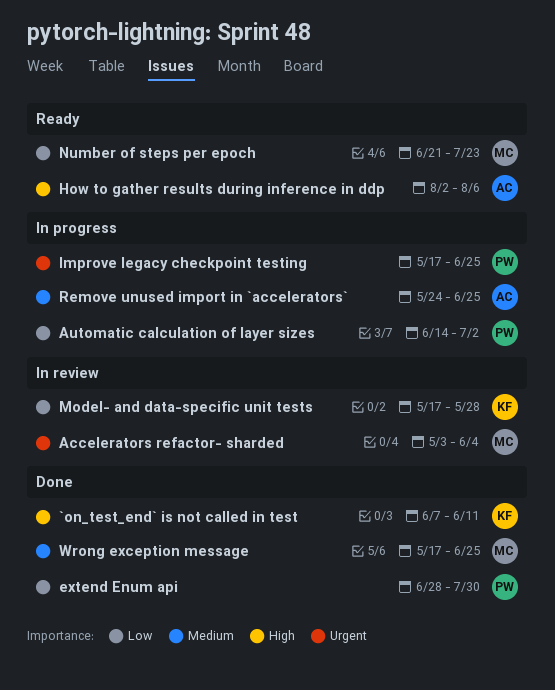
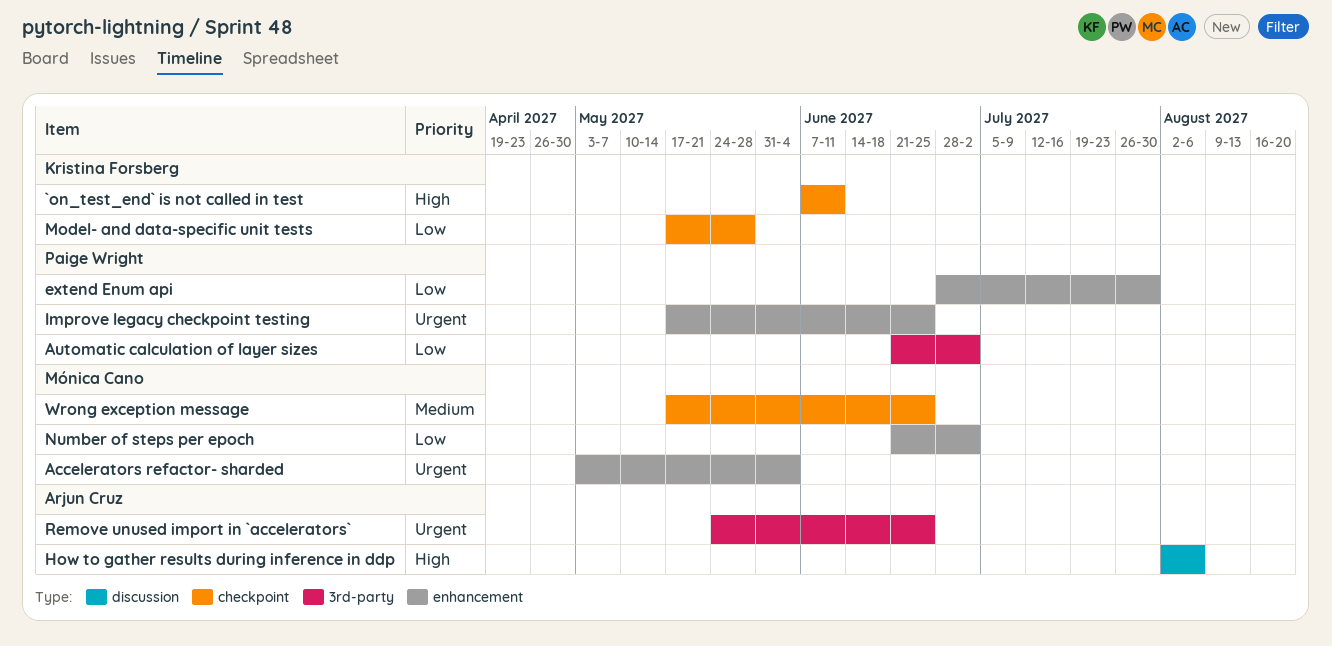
Automatic calculation of layer sizes, start: Jun 14 -> Jun 21
Number of steps per epoch, due: Jul 23 -> Jul 2
Remove unused import in `accelerators`, priority: Medium -> Urgent

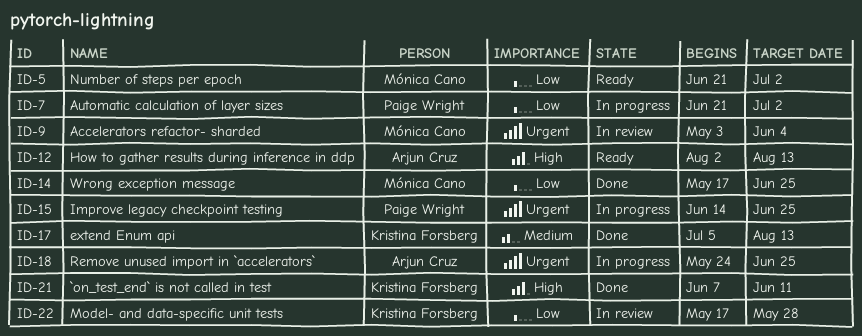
extend Enum api, owner: Paige Wright -> Kristina Forsberg
extend Enum api, priority: Low -> Medium
extend Enum api, start: Jun 28 -> Jul 5
extend Enum api, due: Jul 30 -> Aug 13
How to gather results during inference in ddp, due: Aug 6 -> Aug 13
Improve legacy checkpoint testing, start: May 17 -> Jun 14
Wrong exception message, priority: Medium -> Low

